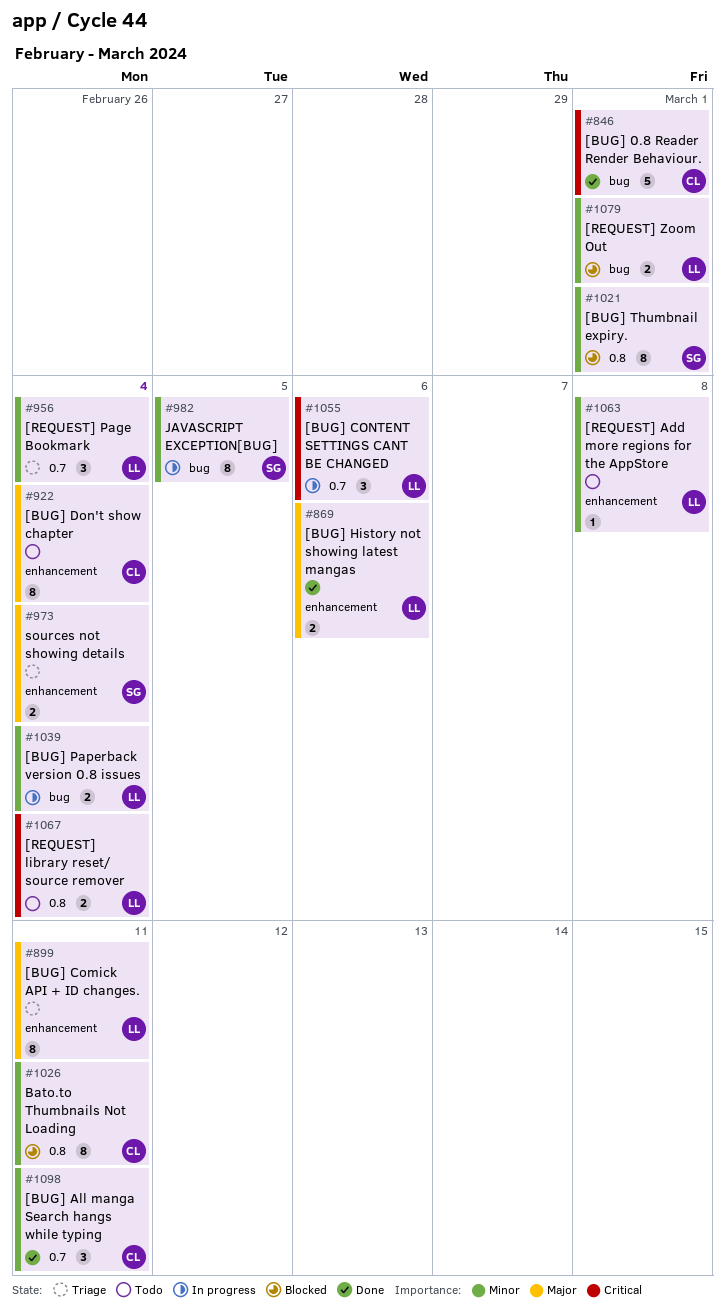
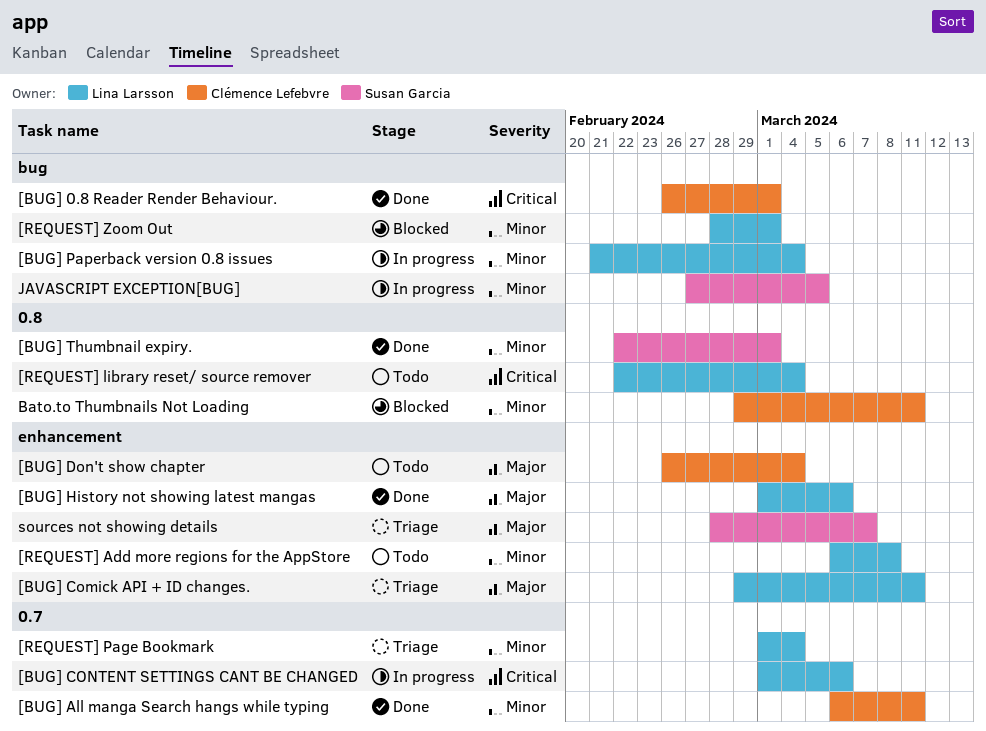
[BUG] Thumbnail expiry., status: Blocked -> Done
sources not showing details, due: Mar 4 -> Mar 7

